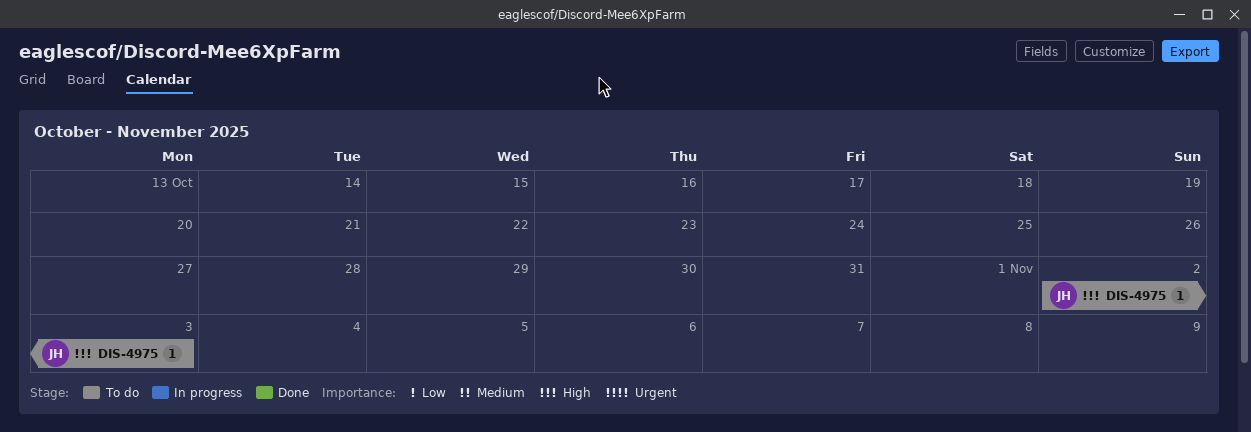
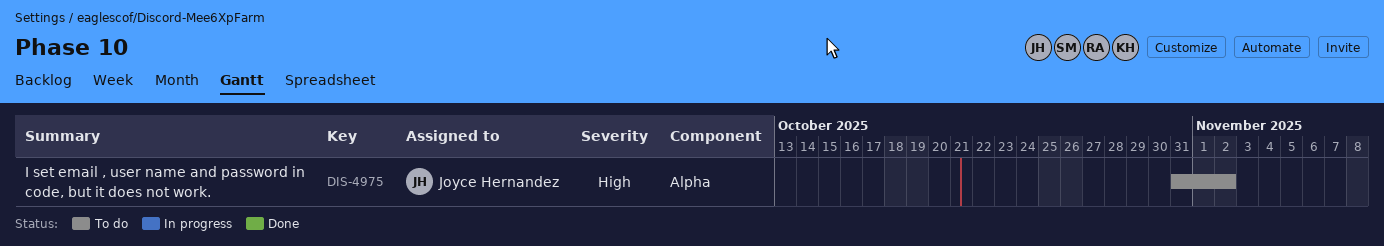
DIS-4975, start: Nov 2 -> Oct 31
DIS-4975, due: Nov 3 -> Nov 2

